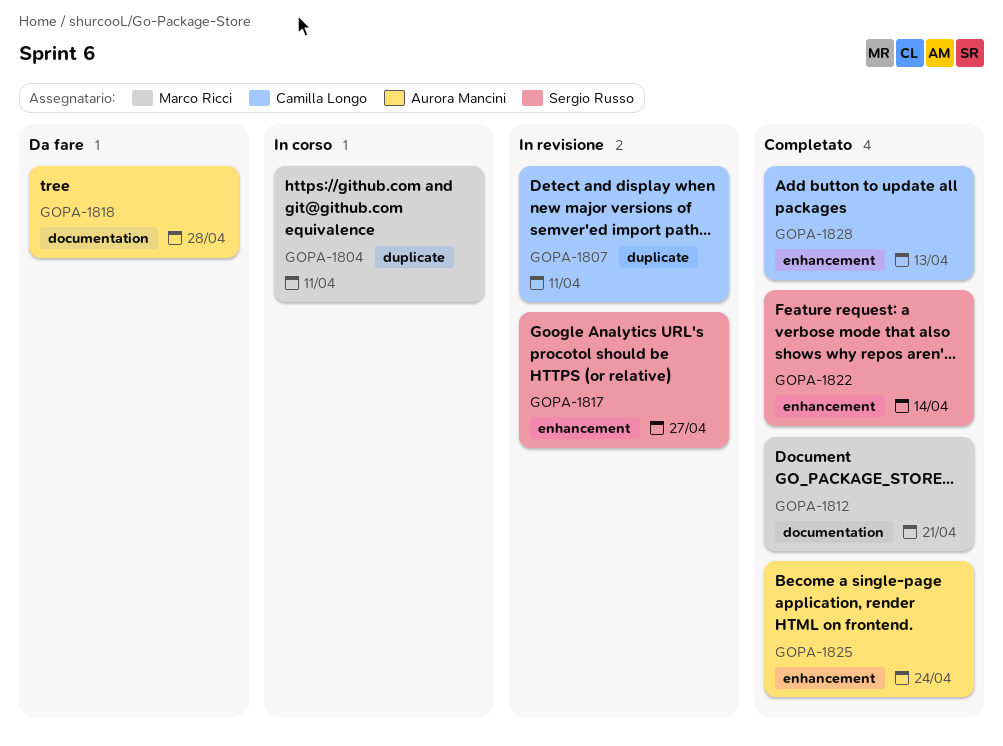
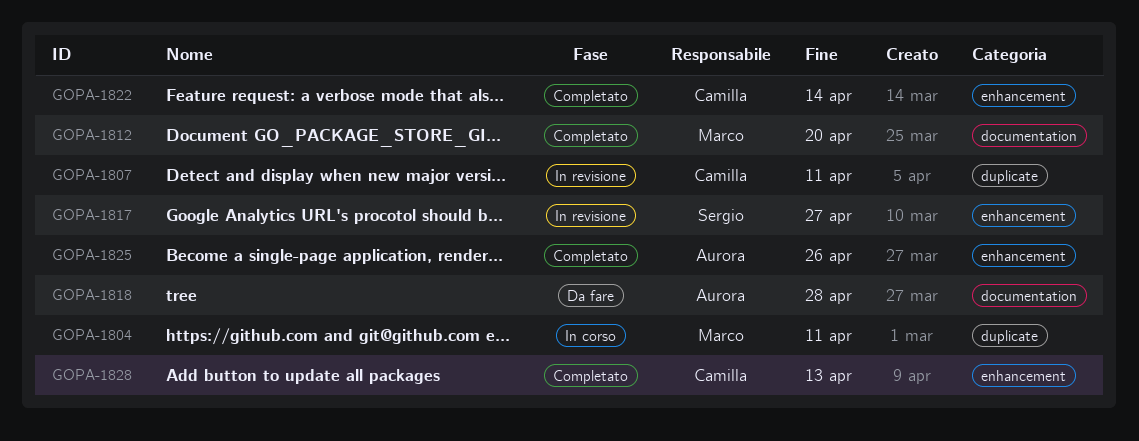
GOPA-1812, due: Apr 21 -> Apr 20
GOPA-1822, owner: Sergio Russo -> Camilla Longo
GOPA-1825, due: Apr 24 -> Apr 26

